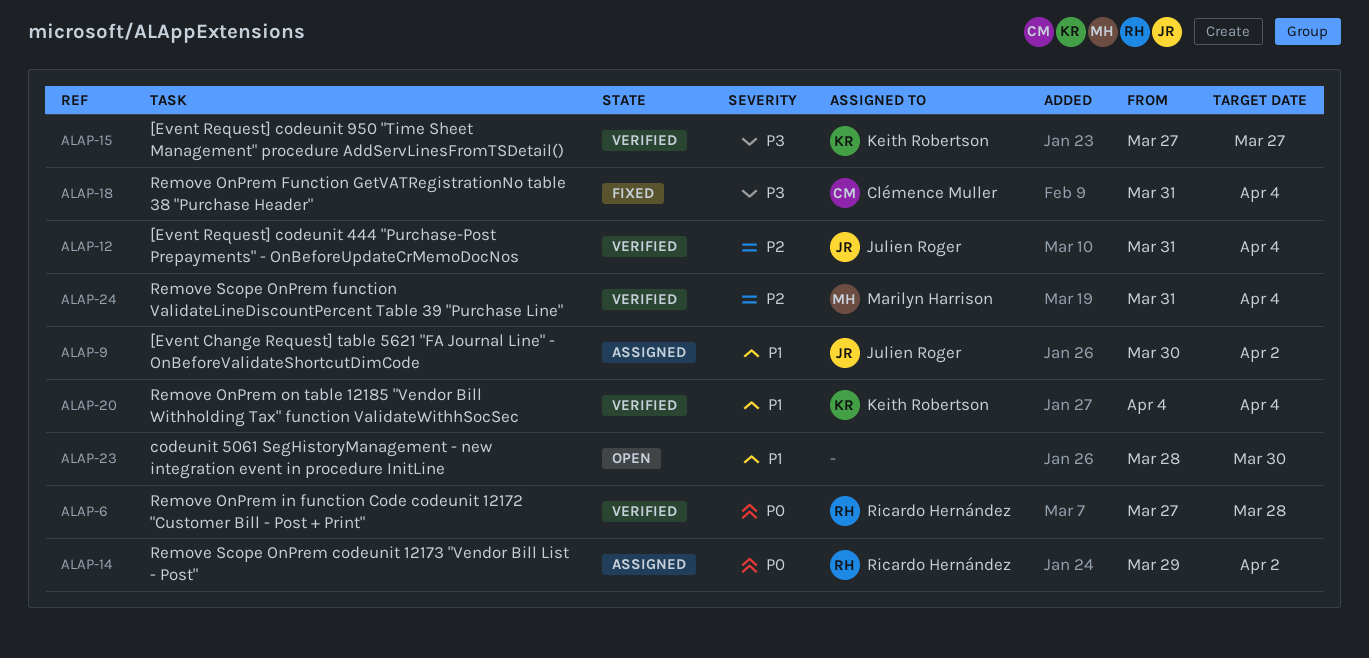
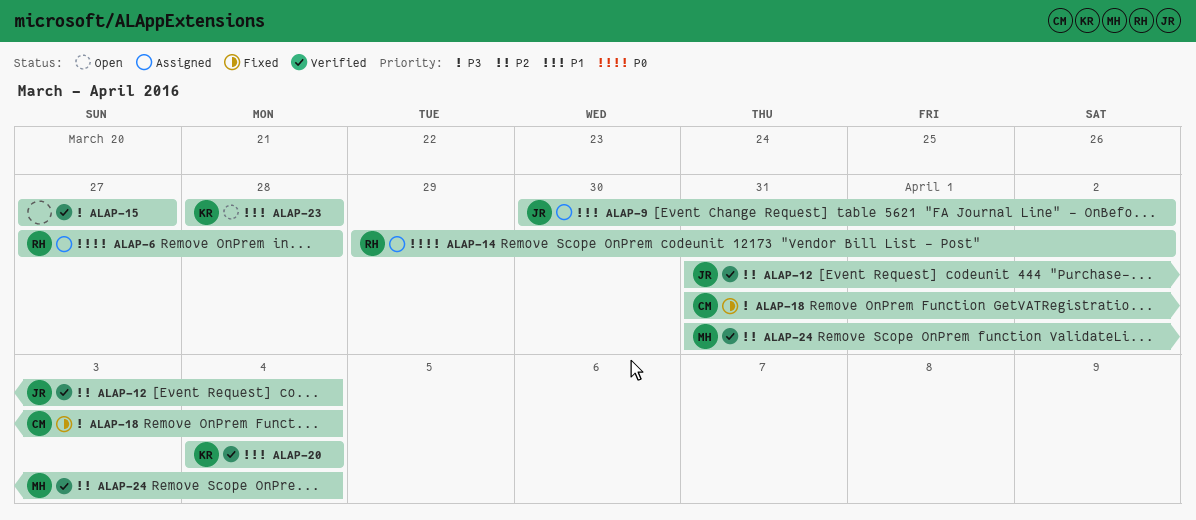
ALAP-6, status: Verified -> Assigned
ALAP-15, owner: Keith Robertson -> none
ALAP-23, owner: none -> Keith Robertson
ALAP-23, due: Mar 30 -> Mar 28

